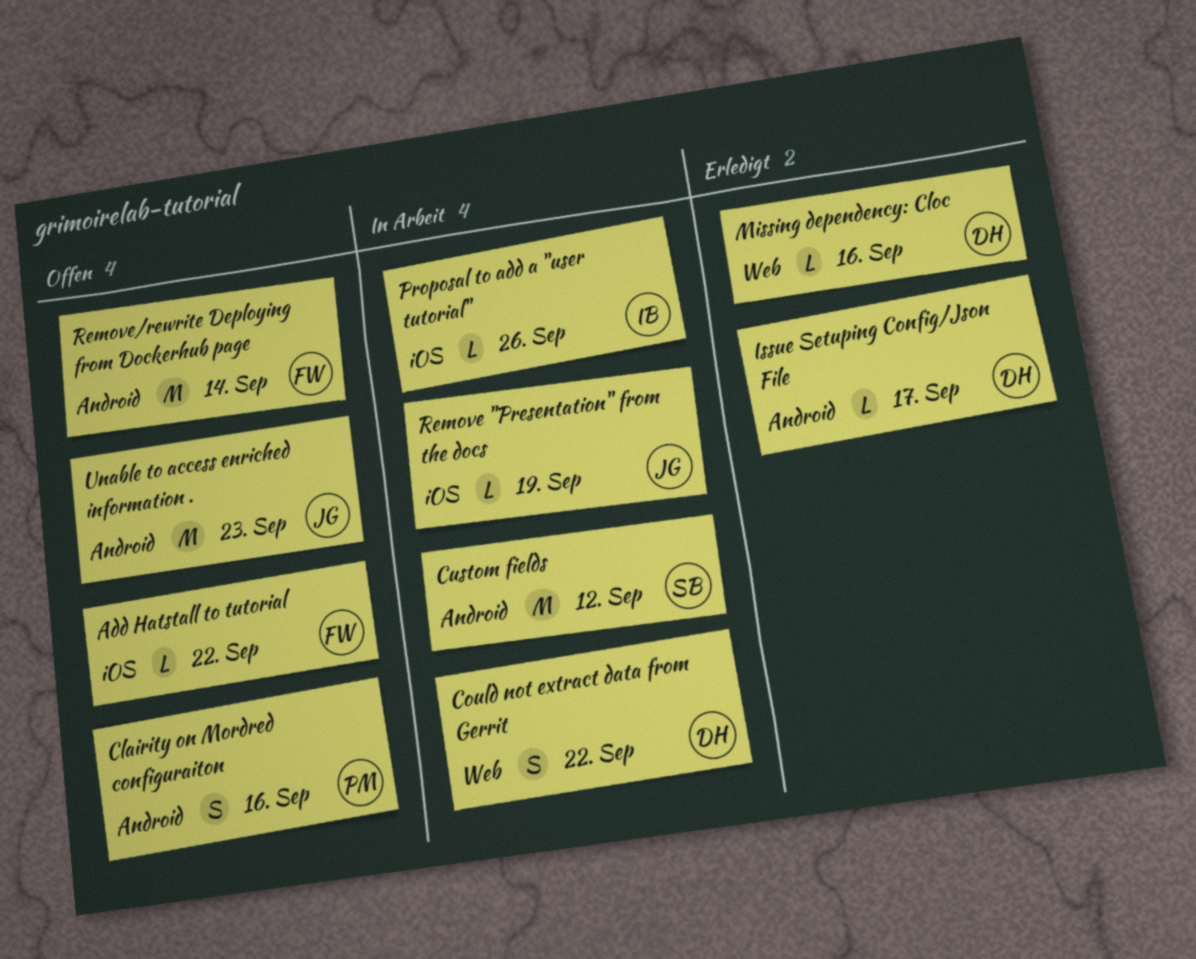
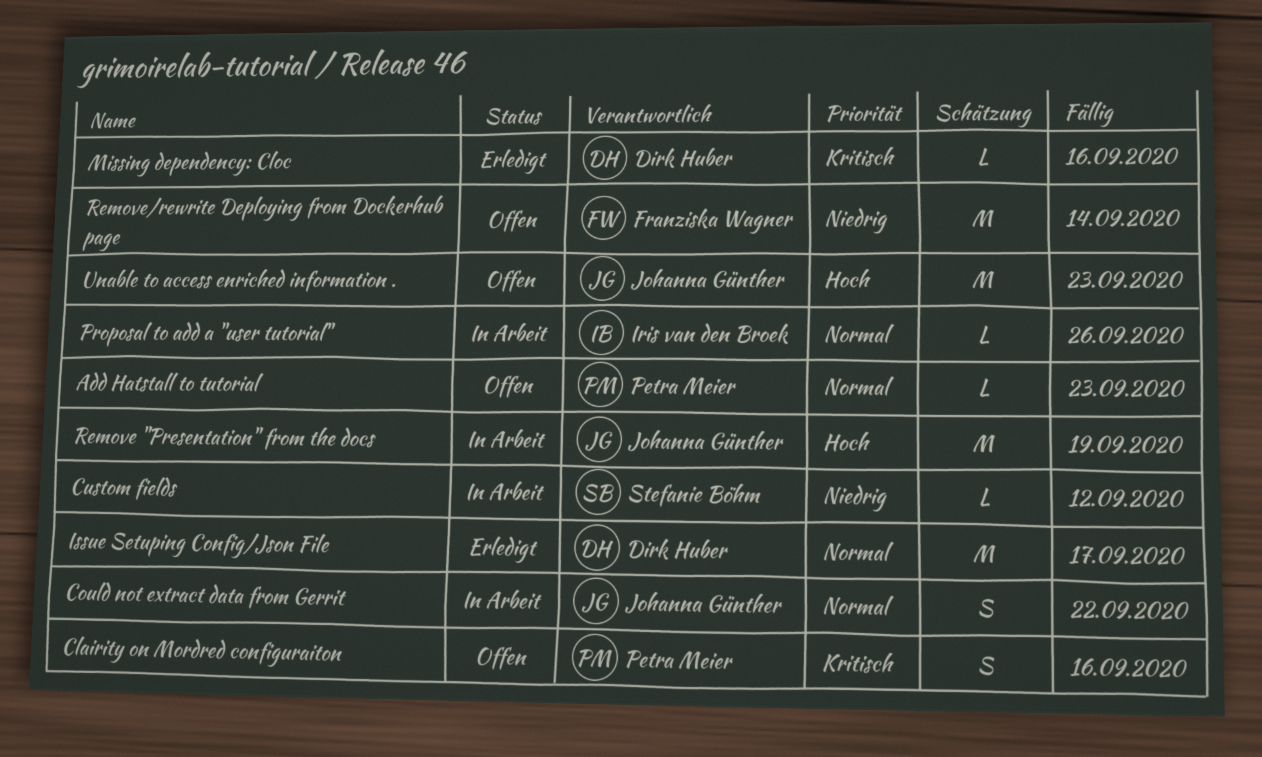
Add Hatstall to tutorial, owner: Franziska Wagner -> Petra Meier
Add Hatstall to tutorial, due: Sep 22 -> Sep 23
Could not extract data from Gerrit, owner: Dirk Huber -> Johanna Günther
Custom fields, estimate: M -> L
Issue Setuping Config/Json File, estimate: L -> M
Remove "Presentation" from the docs, estimate: L -> M

